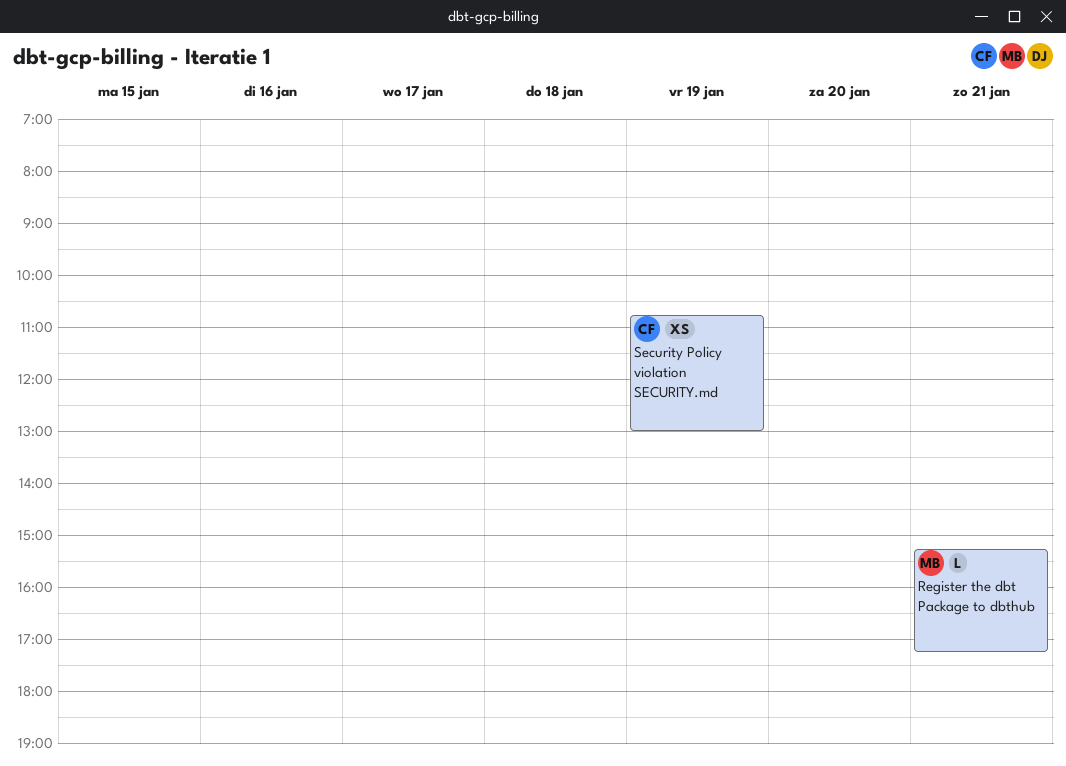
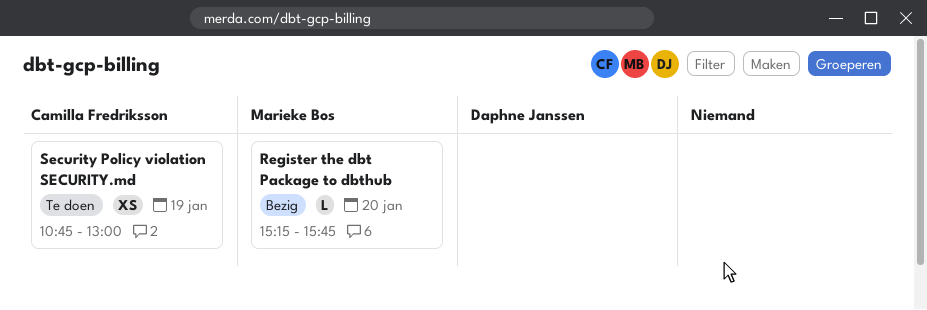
Register the dbt Package to dbthub, day: Jan 21 -> Jan 20
Register the dbt Package to dbthub, ends: 17:15 -> 15:45

